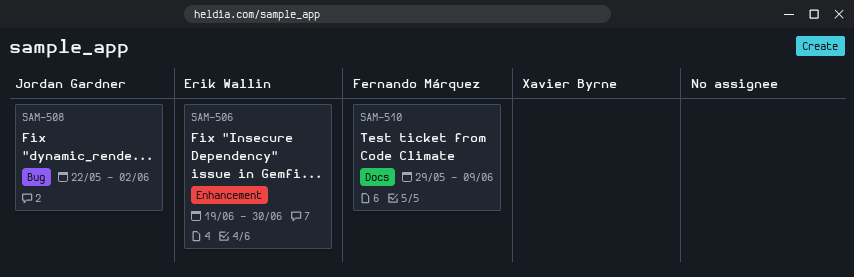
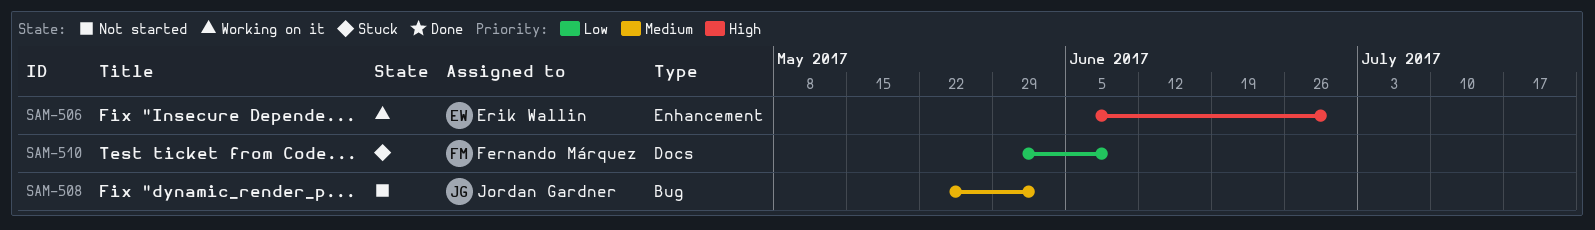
SAM-506, start: Jun 19 -> Jun 5

